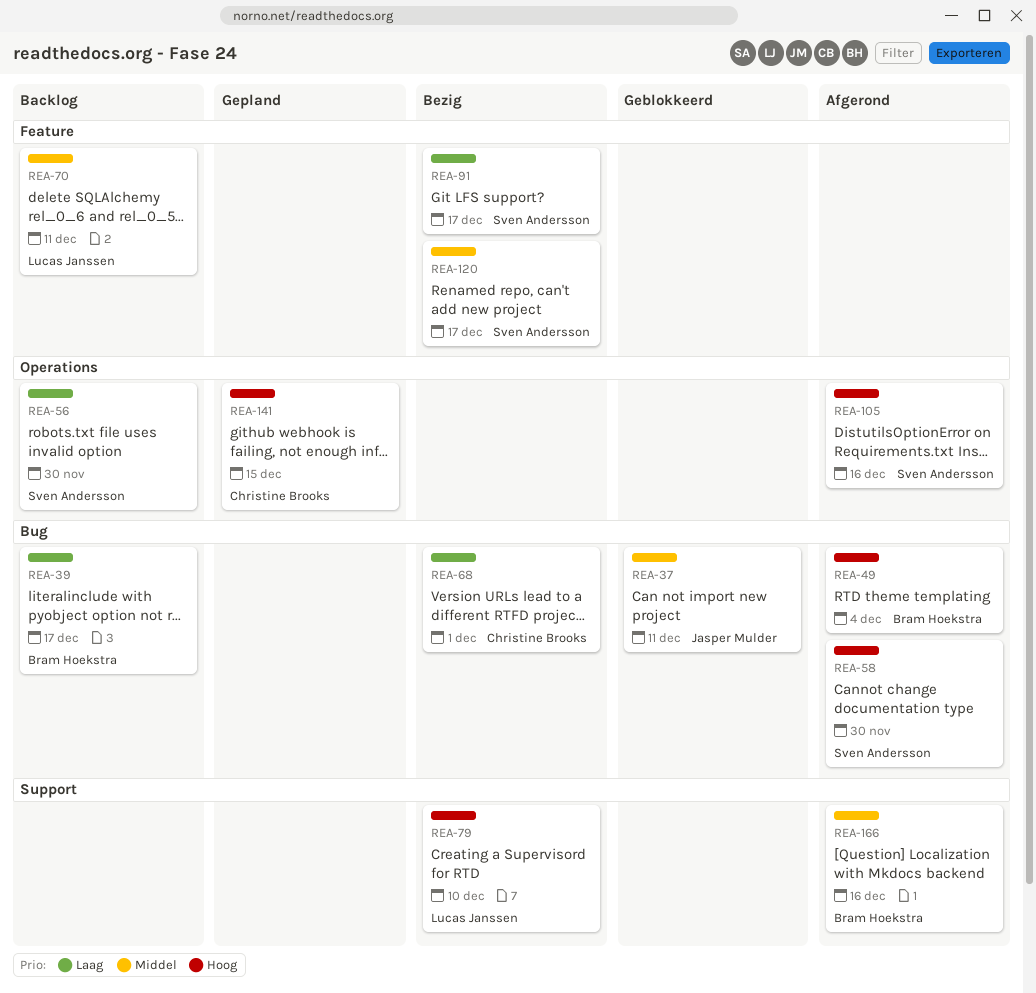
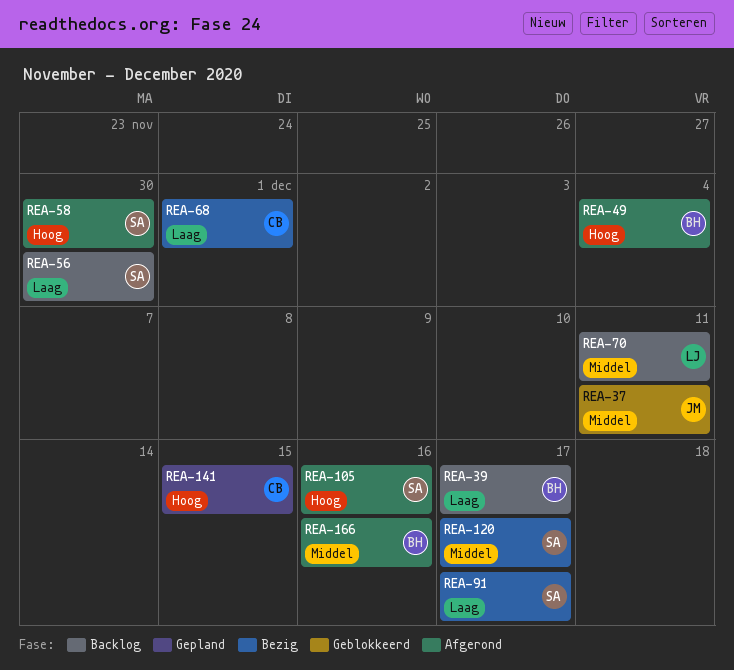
REA-79: present -> none

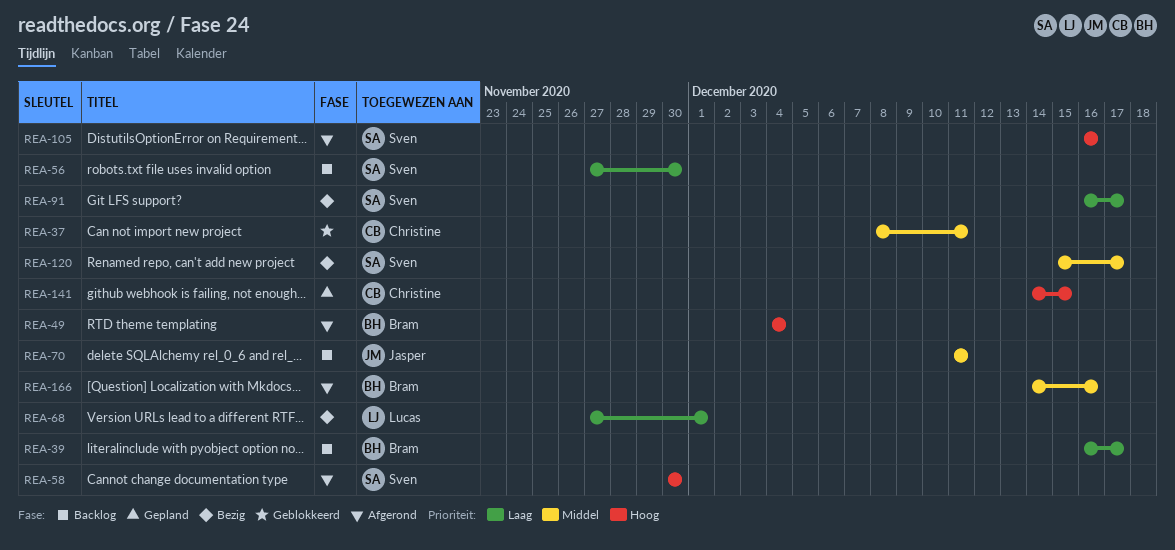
REA-37, owner: Jasper -> Christine
REA-68, owner: Christine -> Lucas
REA-70, owner: Lucas -> Jasper

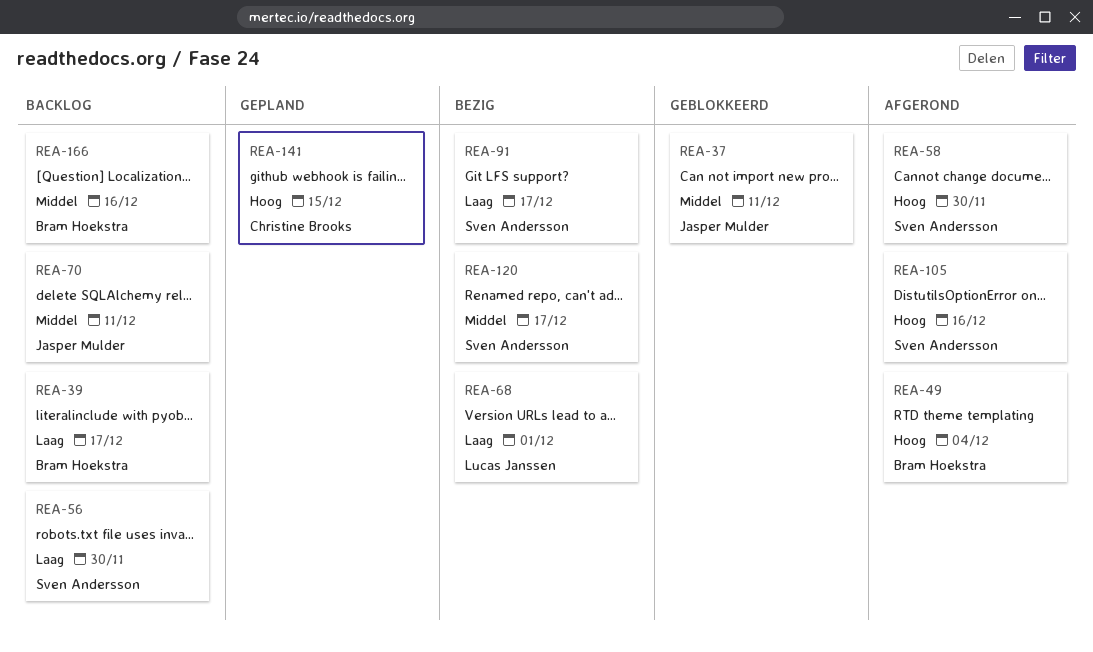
REA-37, owner: Christine Brooks -> Jasper Mulder
REA-166, status: Afgerond -> Backlog

